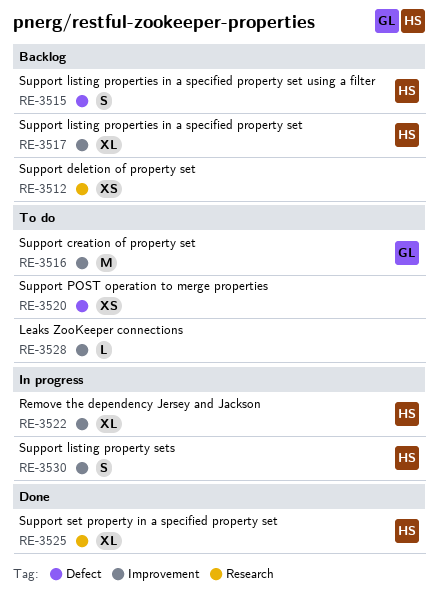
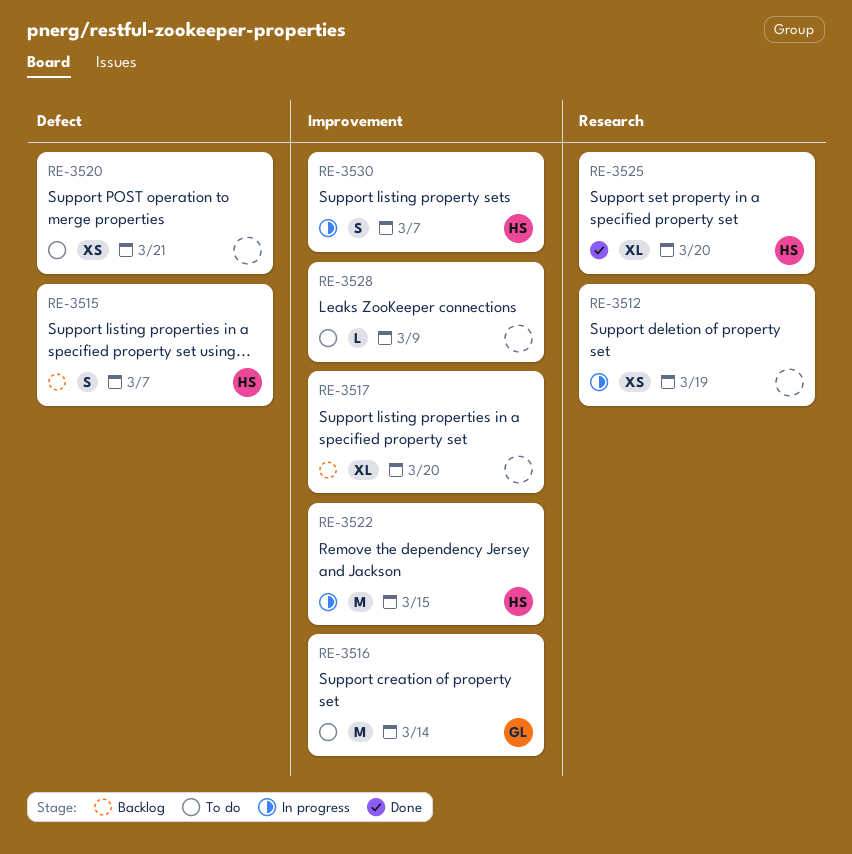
RE-3512, status: Backlog -> In progress
RE-3517, owner: HS -> none
RE-3522, estimate: XL -> M

